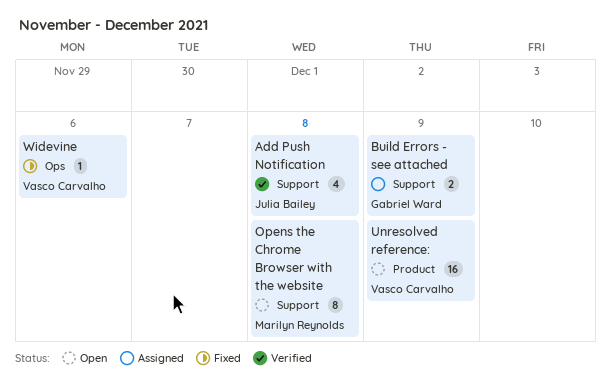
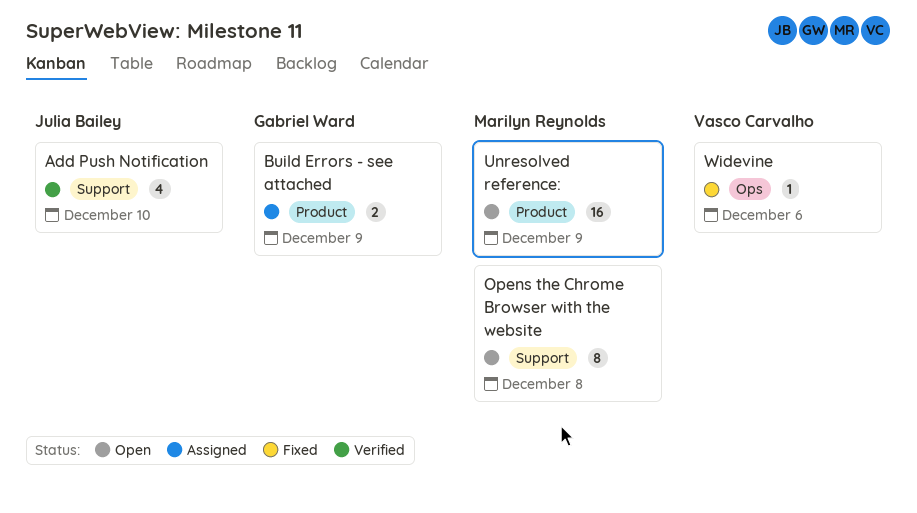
Add Push Notification, due: Dec 8 -> Dec 10
Build Errors - see attached, label: Support -> Product
Unresolved reference:, owner: Vasco Carvalho -> Marilyn Reynolds

